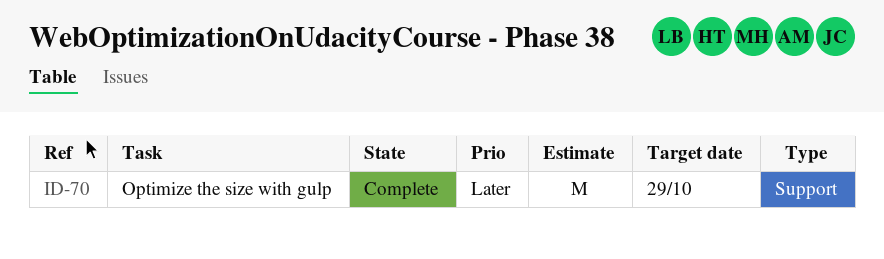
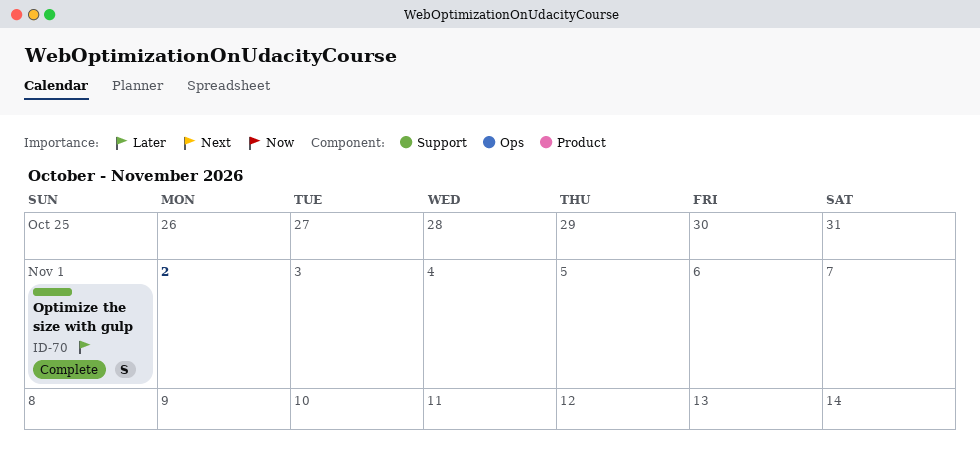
ID-70, estimate: M -> S
ID-70, due: Oct 29 -> Nov 1

